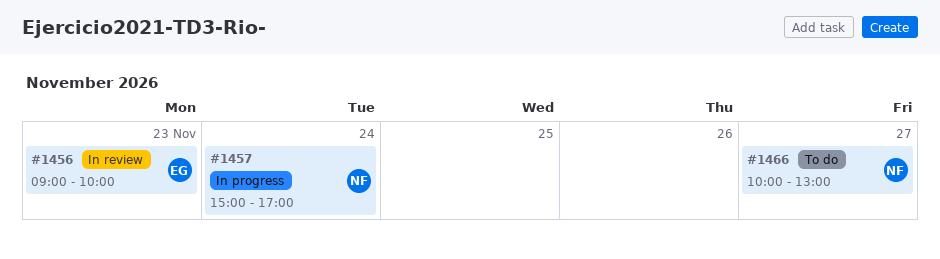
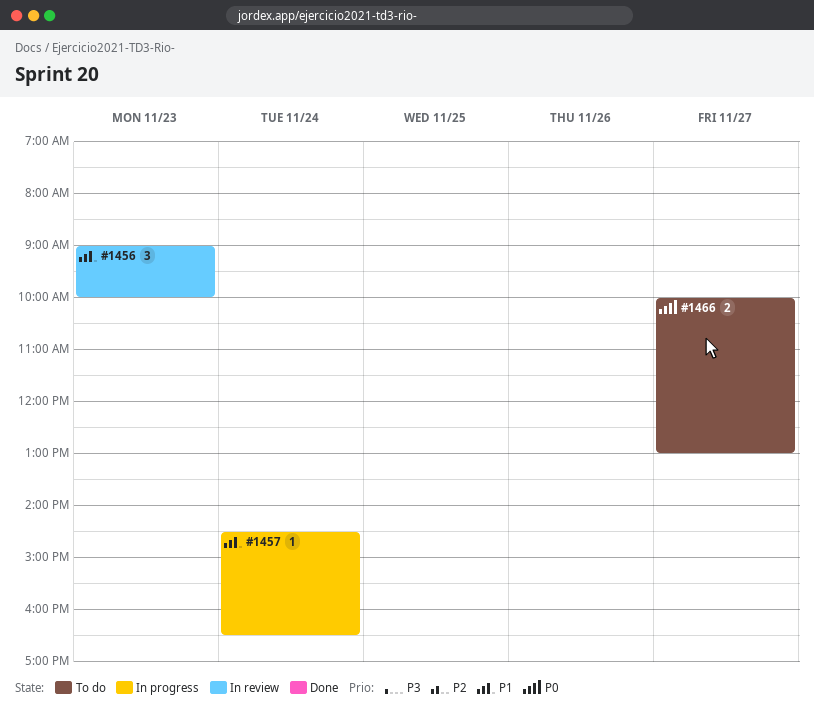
#1457, begins: 15:00 -> 14:30
#1457, ends: 17:00 -> 16:30

